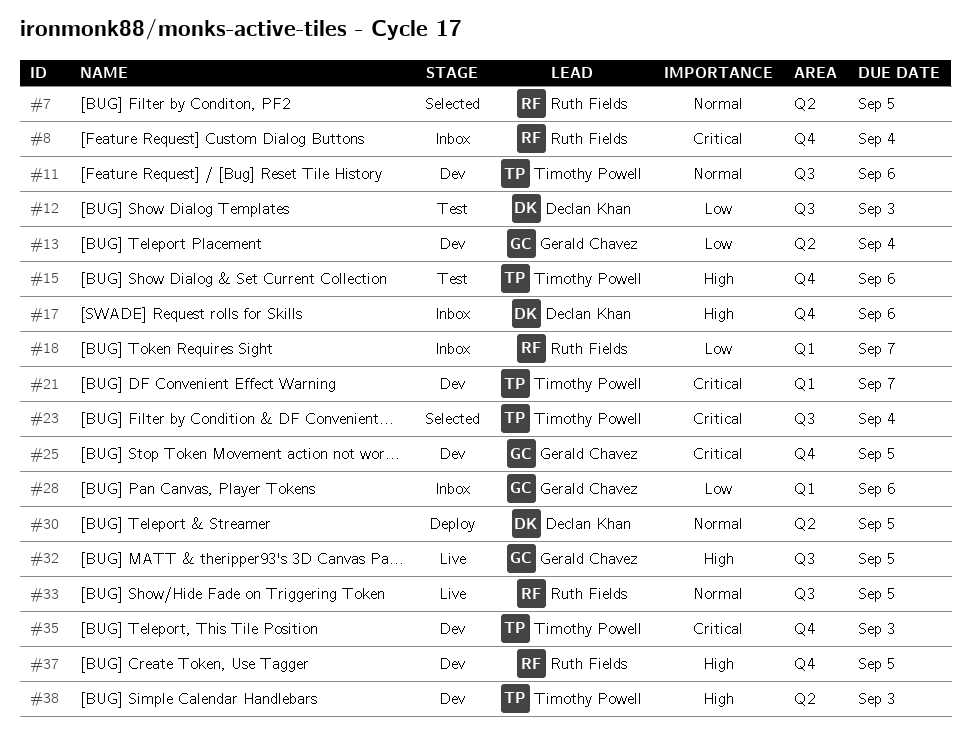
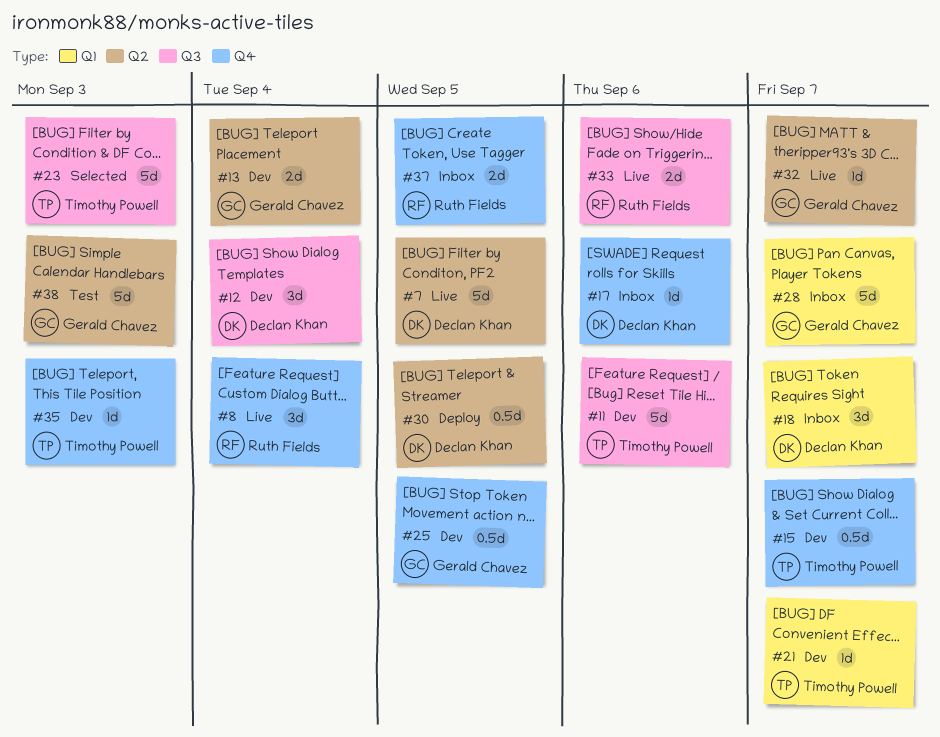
#7, status: Selected -> Live
#7, owner: Ruth Fields -> Declan Khan
#8, status: Inbox -> Live
#12, status: Test -> Dev
#12, due: Sep 3 -> Sep 4
#15, status: Test -> Dev
#15, due: Sep 6 -> Sep 7
#18, owner: Ruth Fields -> Declan Khan
#23, due: Sep 4 -> Sep 3
#28, due: Sep 6 -> Sep 7
#32, label: Q3 -> Q2
#32, due: Sep 5 -> Sep 7
#33, due: Sep 5 -> Sep 6
#37, status: Dev -> Inbox
#38, status: Dev -> Test
#38, owner: Timothy Powell -> Gerald Chavez

